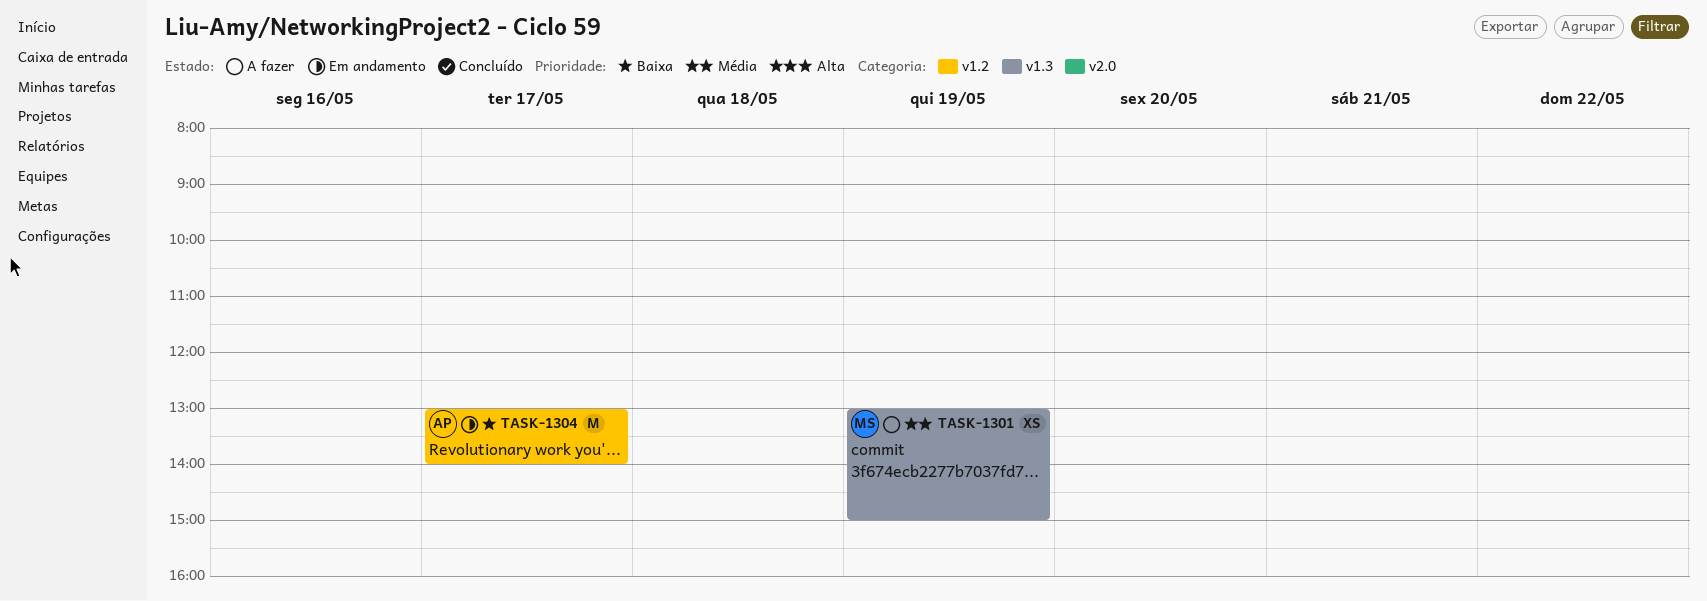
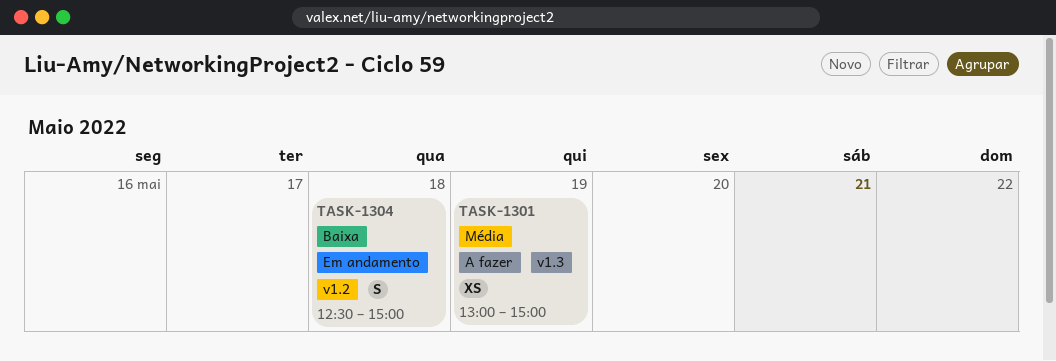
TASK-1304, estimate: M -> S
TASK-1304, day: May 17 -> May 18
TASK-1304, begins: 13:00 -> 12:30
TASK-1304, ends: 14:00 -> 15:00

